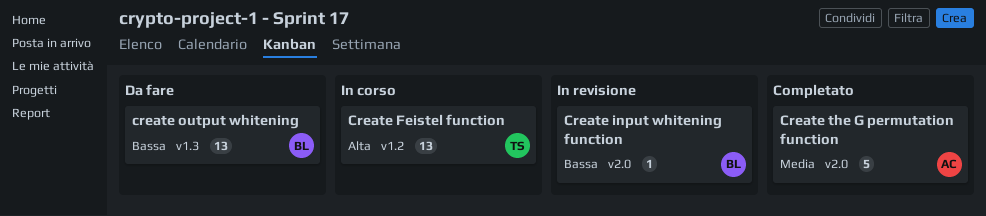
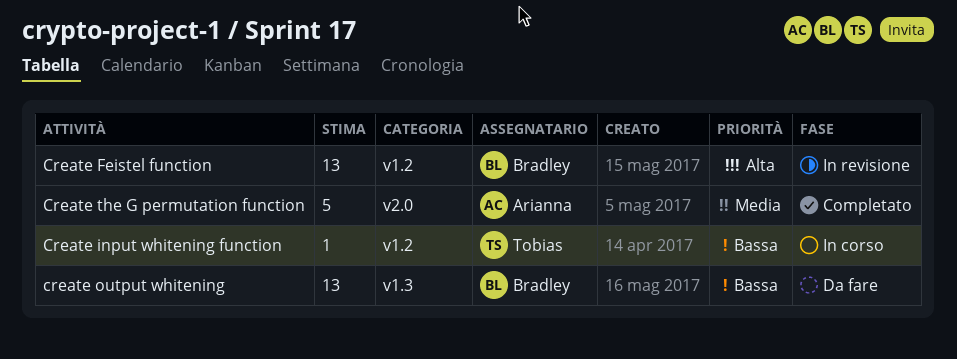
Create Feistel function, status: In corso -> In revisione
Create Feistel function, owner: Tobias -> Bradley
Create input whitening function, status: In revisione -> In corso
Create input whitening function, owner: Bradley -> Tobias
Create input whitening function, label: v2.0 -> v1.2

